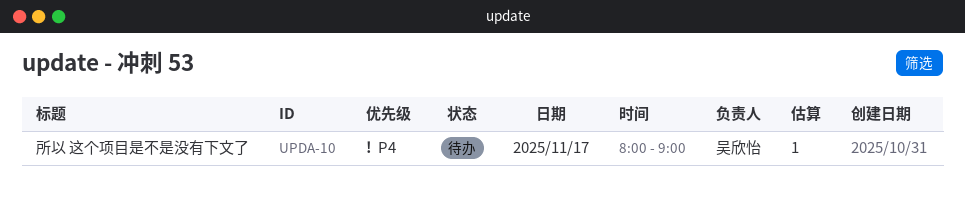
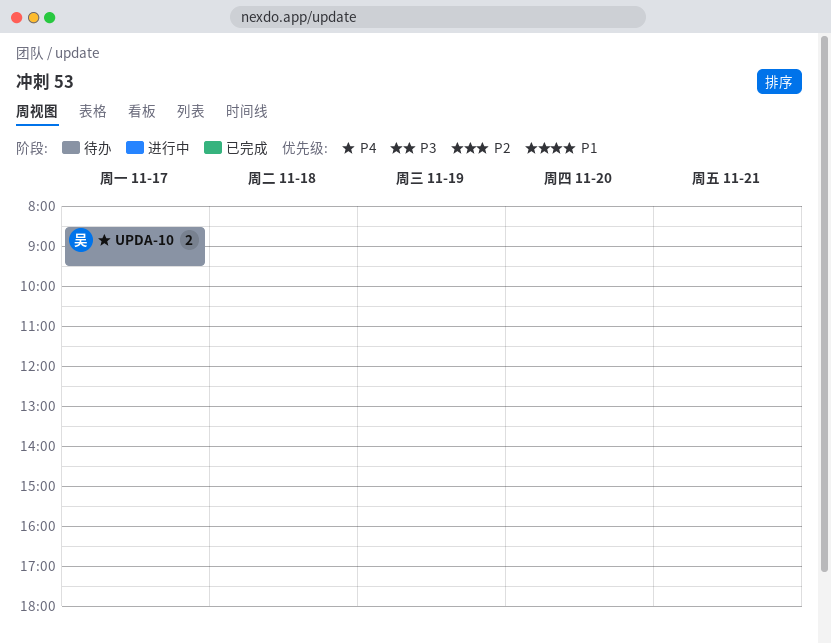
UPDA-10, estimate: 1 -> 2
UPDA-10, begins: 08:00 -> 08:30
UPDA-10, ends: 09:00 -> 09:30

